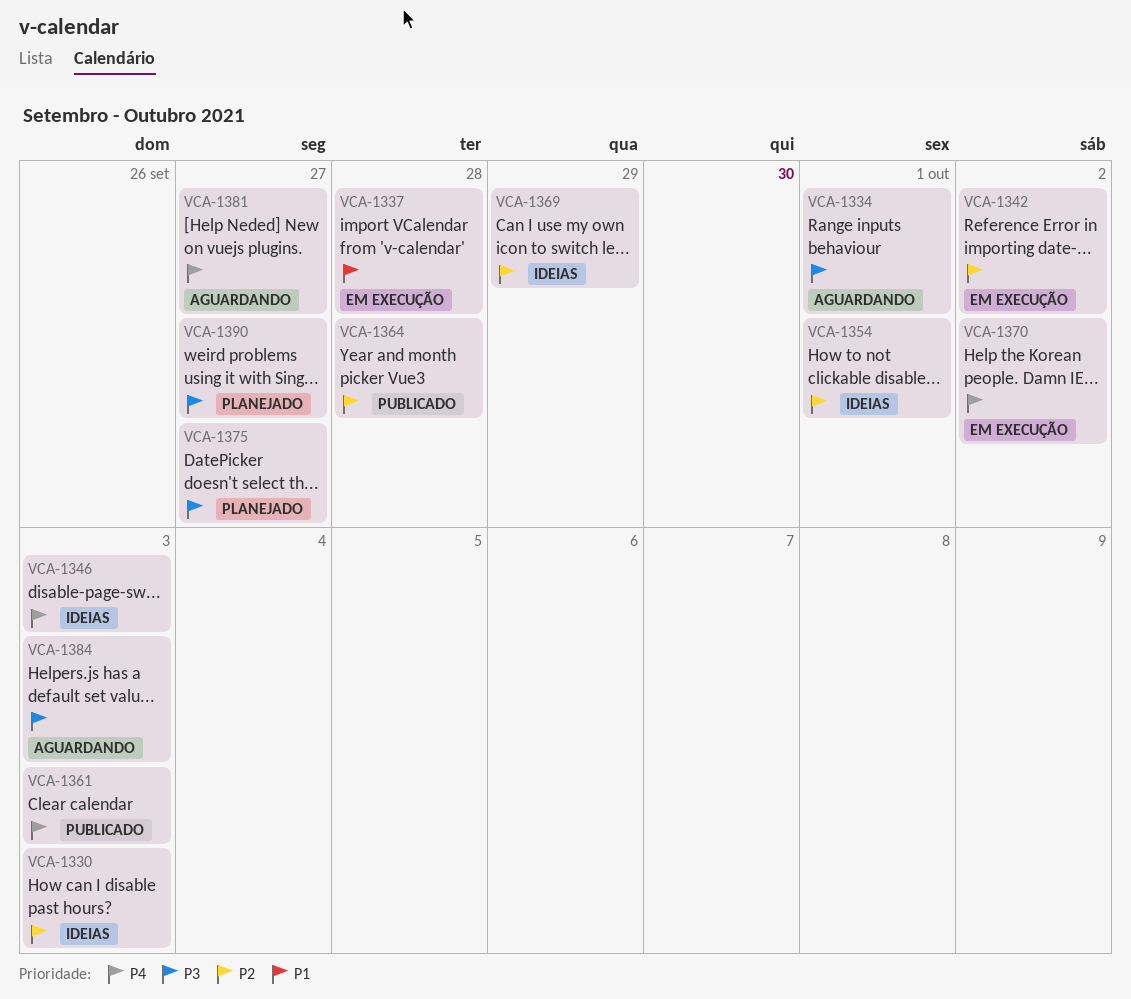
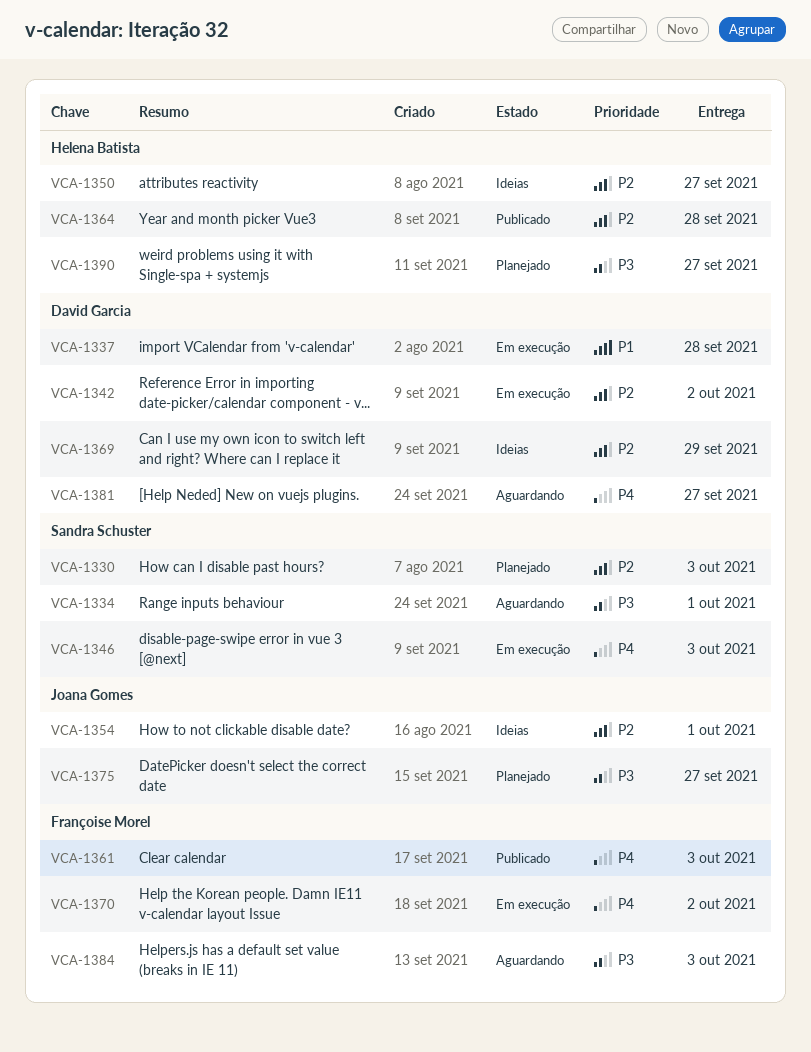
VCA-1330, status: Ideias -> Planejado
VCA-1346, status: Ideias -> Em execução
VCA-1350: none -> present

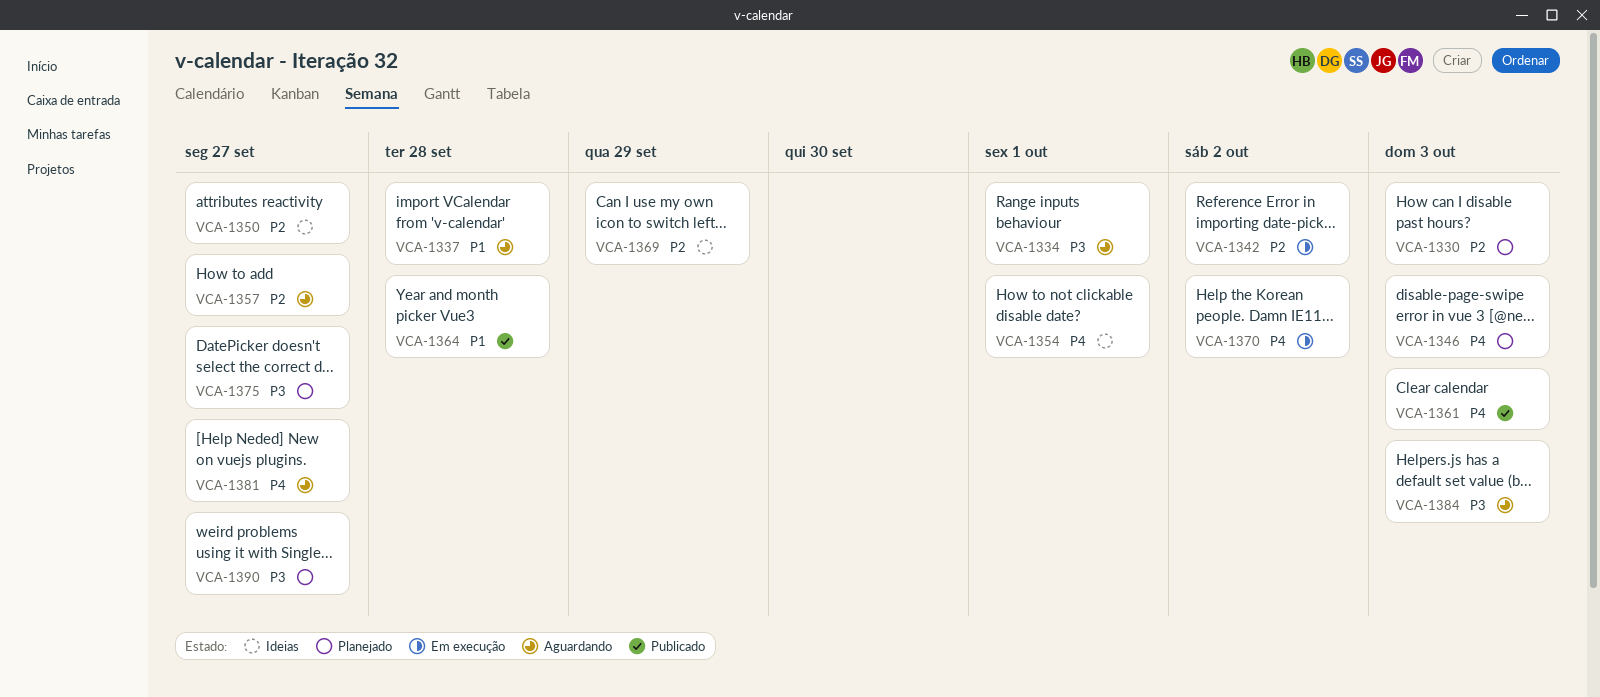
VCA-1337, status: Em execução -> Aguardando
VCA-1346, status: Em execução -> Planejado
VCA-1354, priority: P2 -> P4
VCA-1357: none -> present
VCA-1364, priority: P2 -> P1

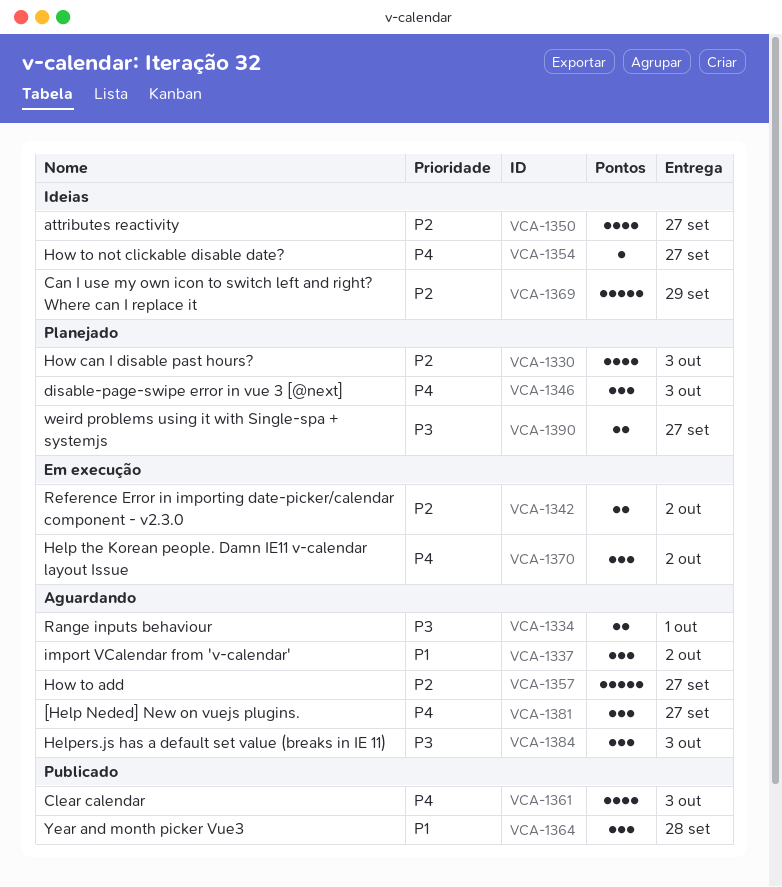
VCA-1337, due: Sep 28 -> Oct 2
VCA-1354, due: Oct 1 -> Sep 27
VCA-1375: present -> none

